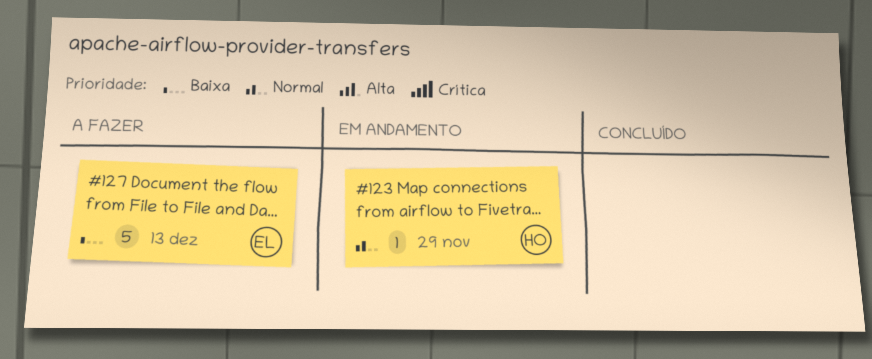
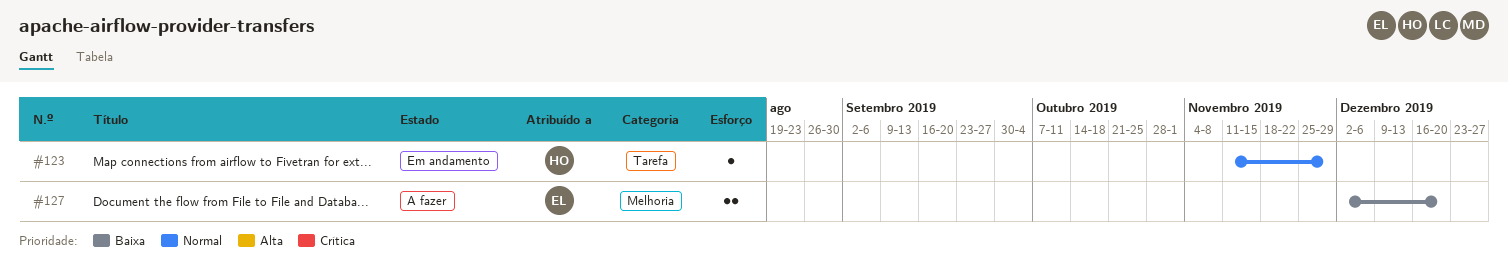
#127, estimate: 5 -> 2
#127, due: Dec 13 -> Dec 20

